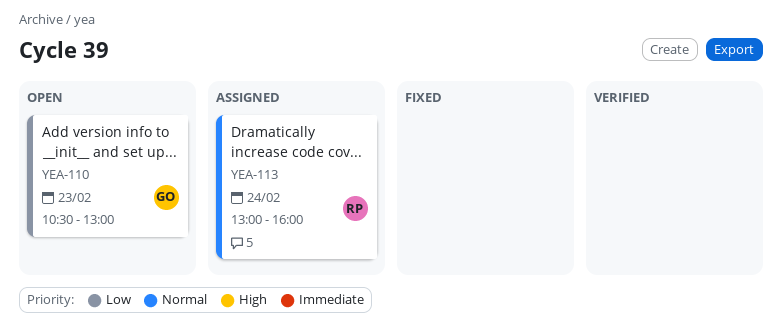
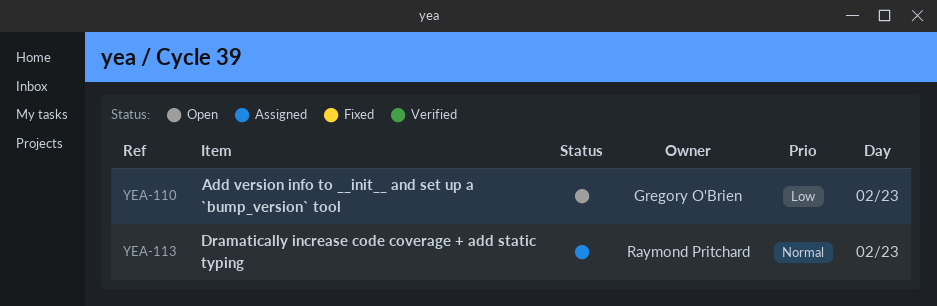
YEA-113, day: Feb 24 -> Feb 23

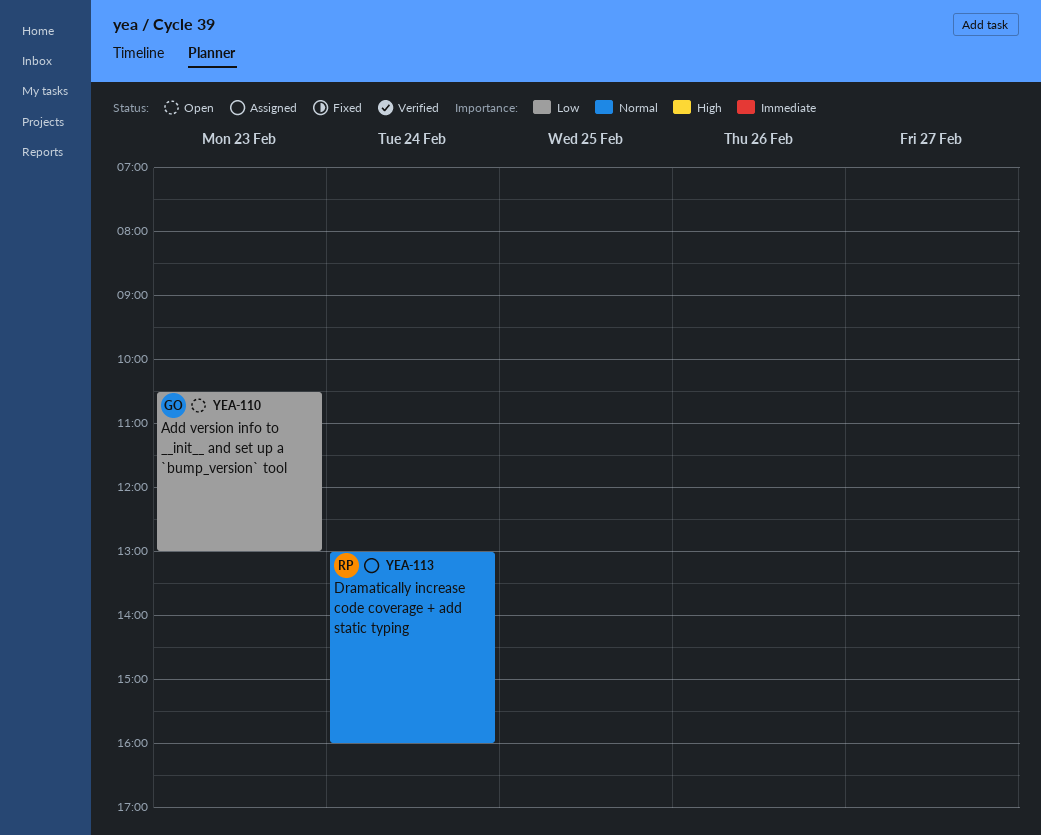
YEA-113, day: Feb 23 -> Feb 24

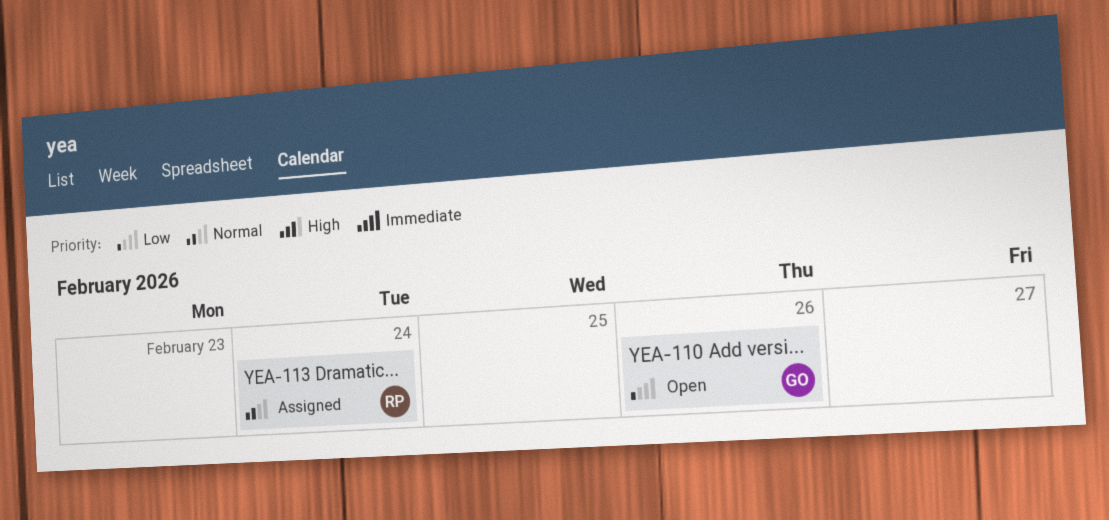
YEA-110, day: Feb 23 -> Feb 26

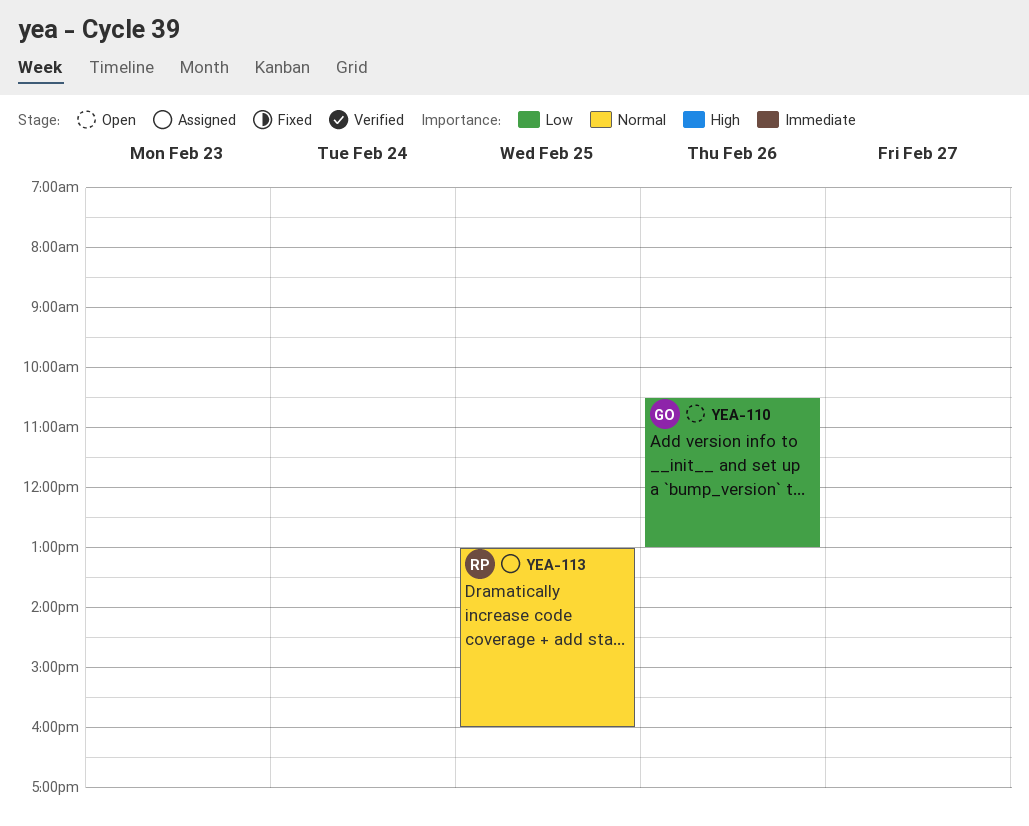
YEA-113, day: Feb 24 -> Feb 25

